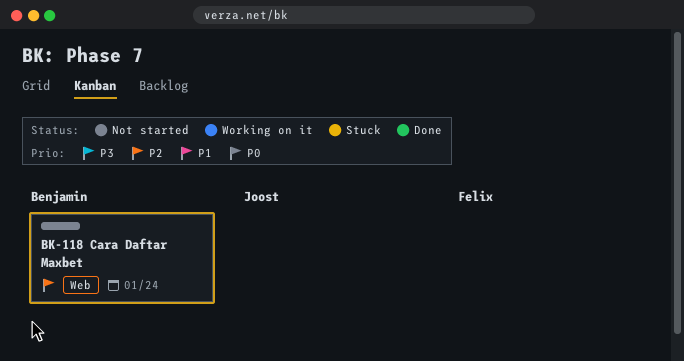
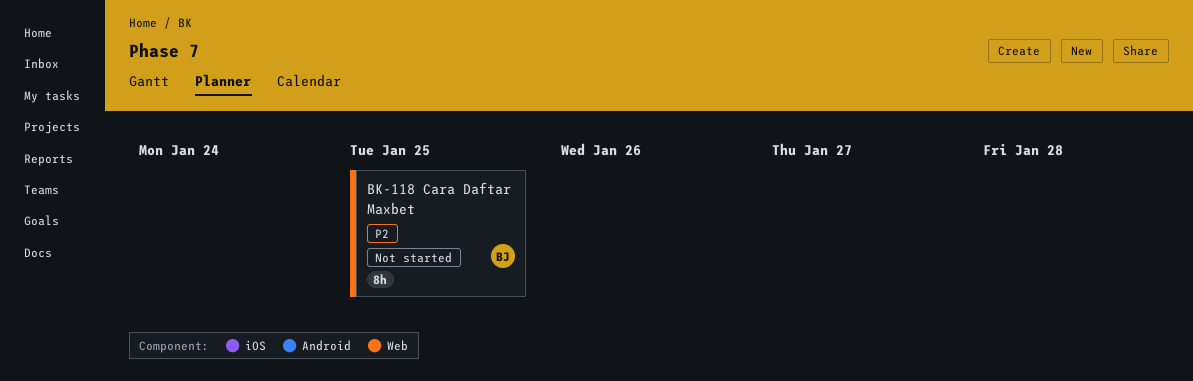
BK-118, due: Jan 24 -> Jan 25

